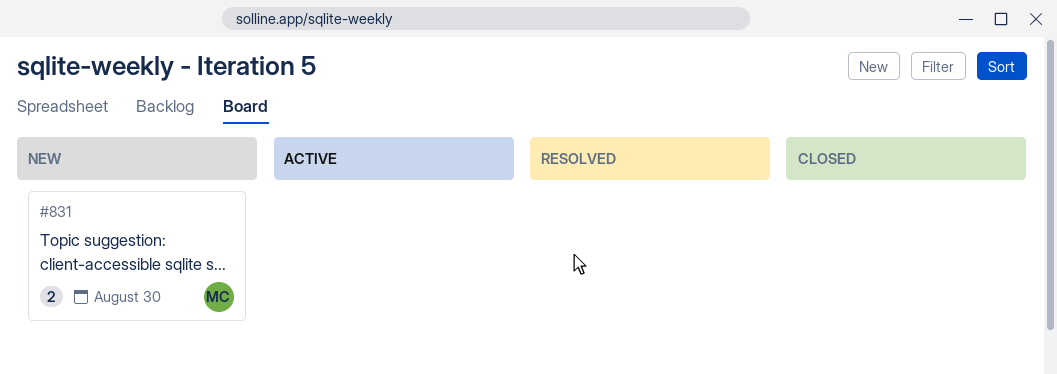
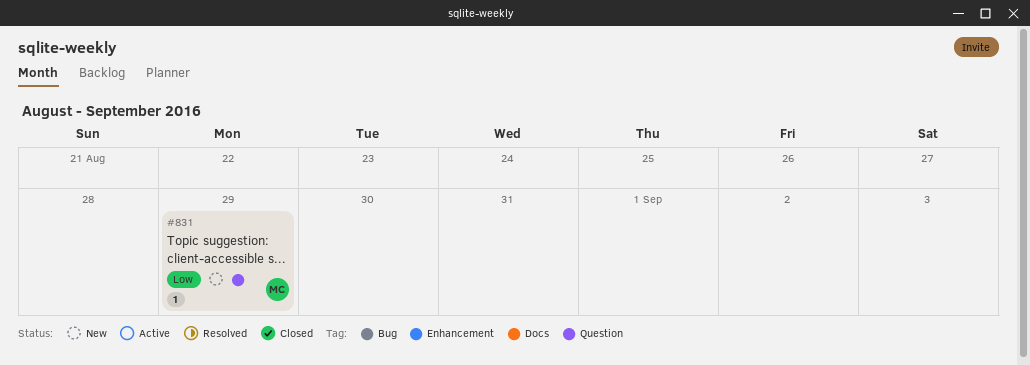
#831, estimate: 2 -> 1
#831, due: Aug 30 -> Aug 29

